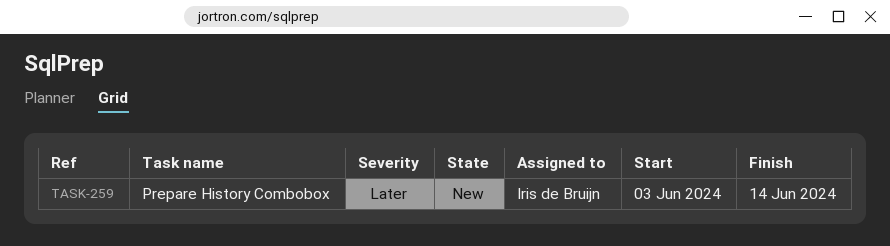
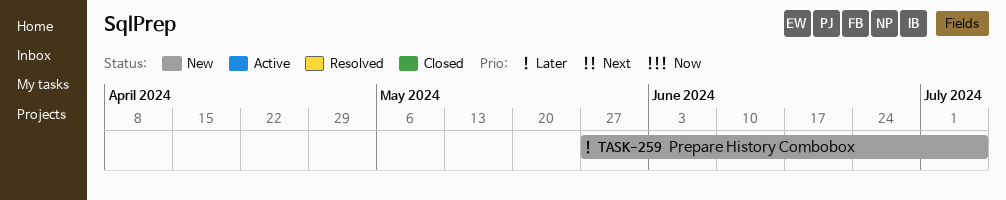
TASK-259, start: Jun 3 -> May 27
TASK-259, due: Jun 14 -> Jul 5

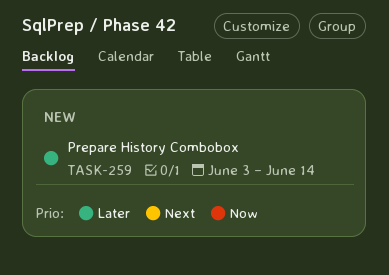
TASK-259, start: May 27 -> Jun 3
TASK-259, due: Jul 5 -> Jun 14

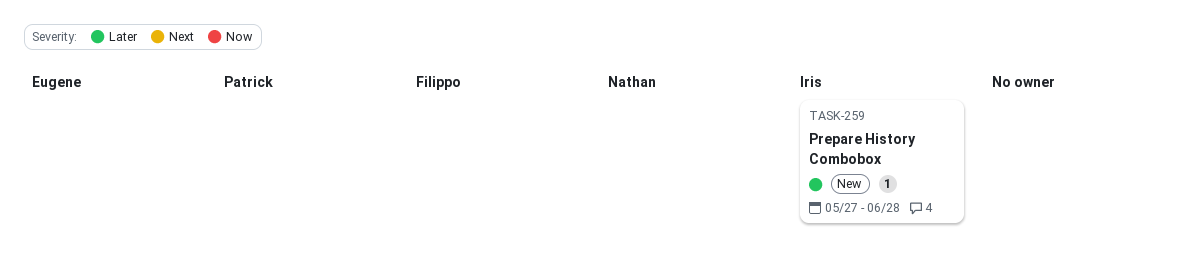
TASK-259, start: Jun 3 -> May 27
TASK-259, due: Jun 14 -> Jun 28

